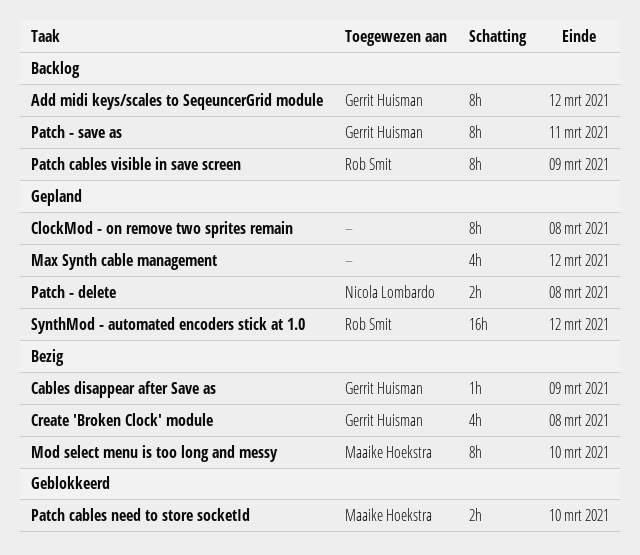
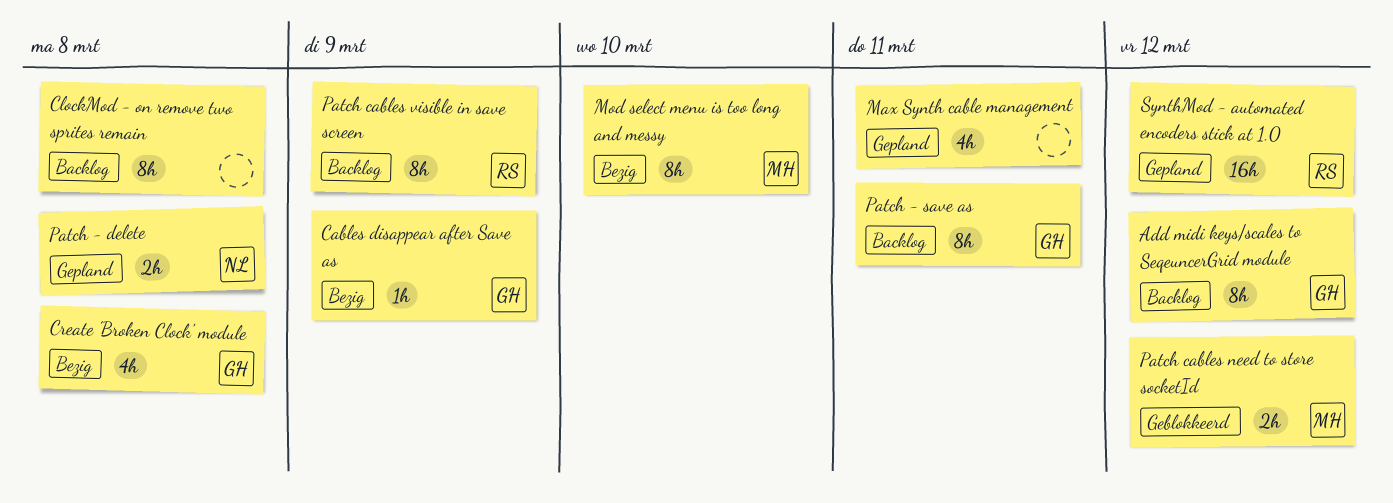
ClockMod - on remove two sprites remain, status: Gepland -> Backlog
Max Synth cable management, due: Mar 12 -> Mar 11
Patch cables need to store socketId, due: Mar 10 -> Mar 12

